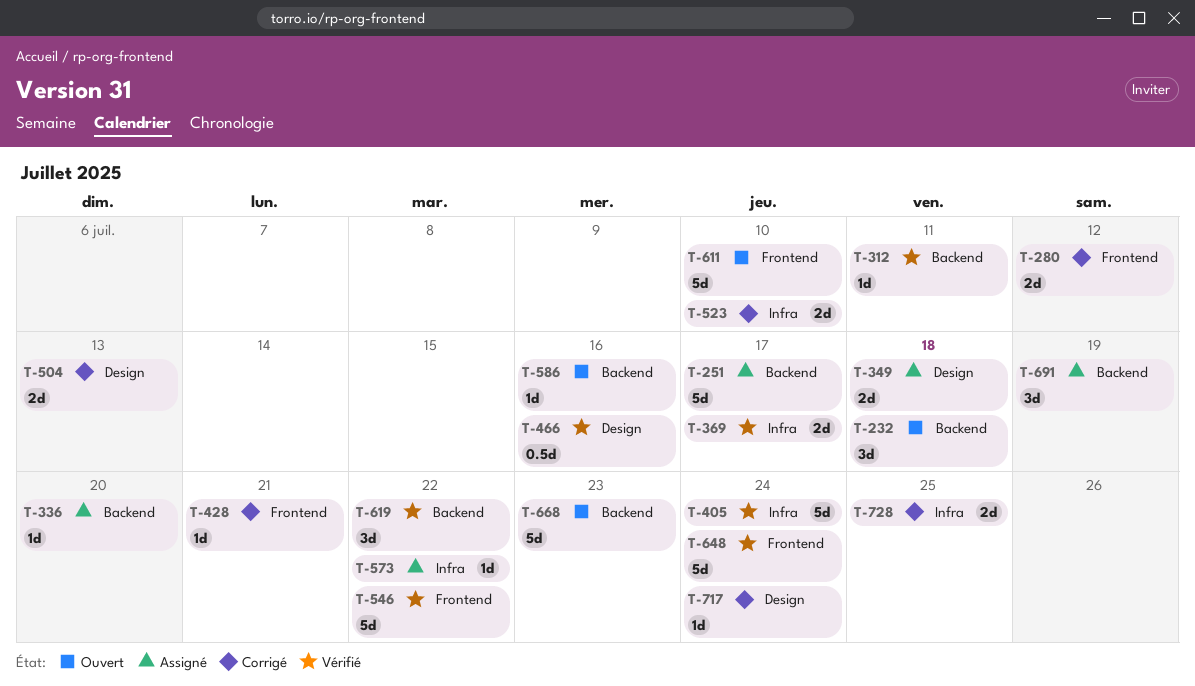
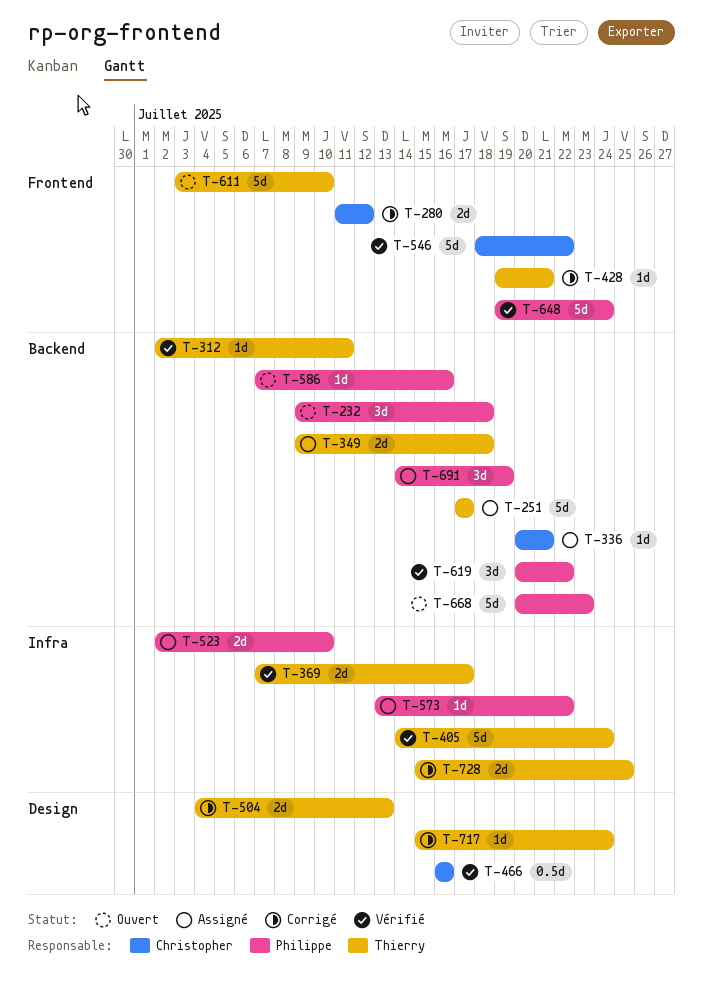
T-336, due: Jul 20 -> Jul 21
T-349, label: Design -> Backend
T-523, status: Corrigé -> Assigné

